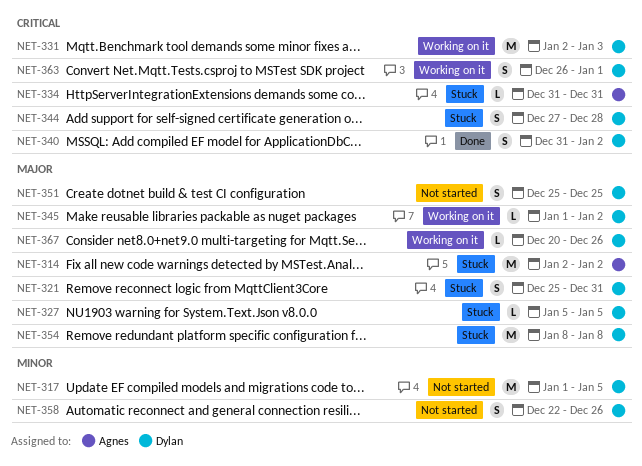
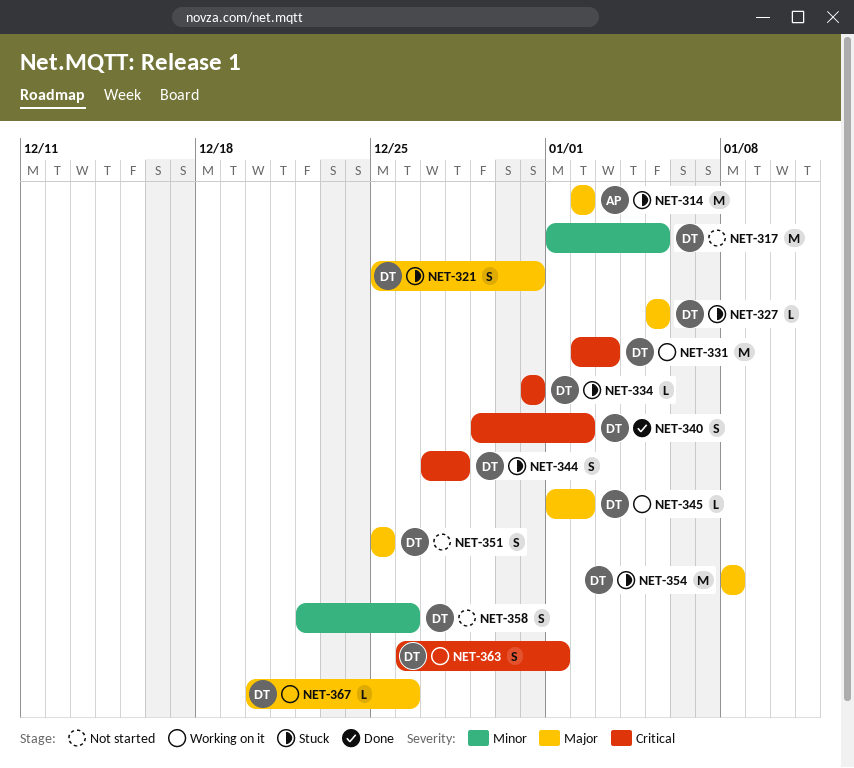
NET-334, owner: Agnes -> Dylan
NET-340, start: Dec 31 -> Dec 29

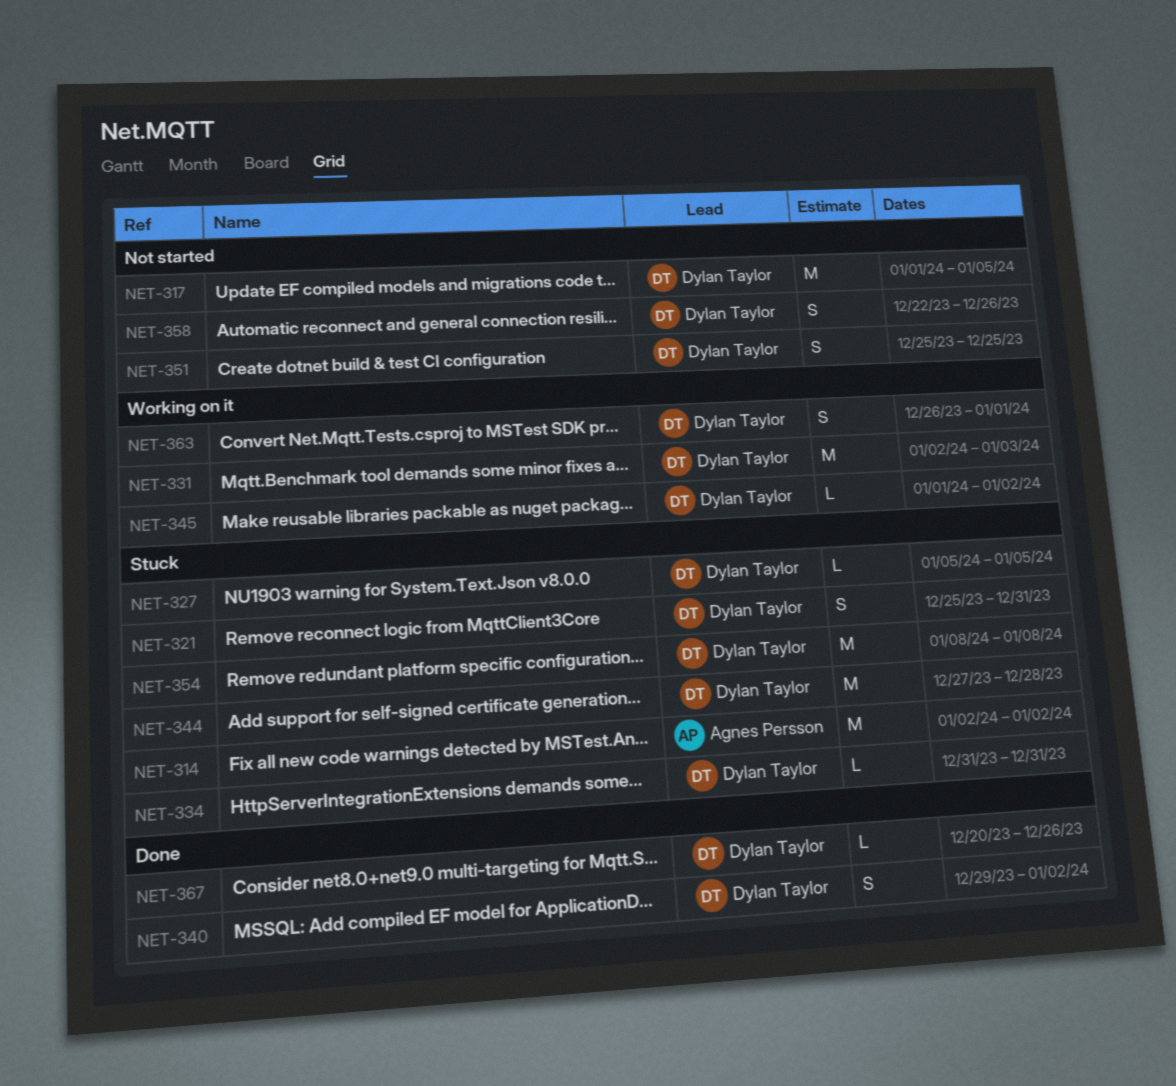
NET-344, estimate: S -> M
NET-367, status: Working on it -> Done

